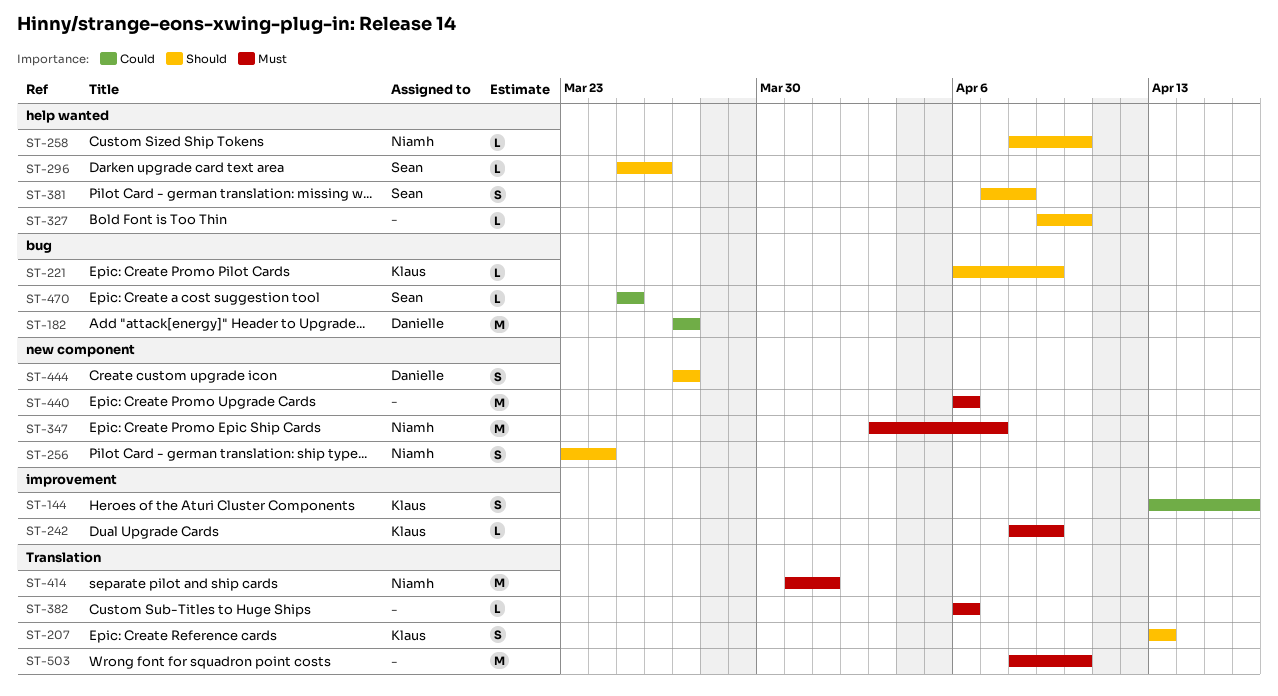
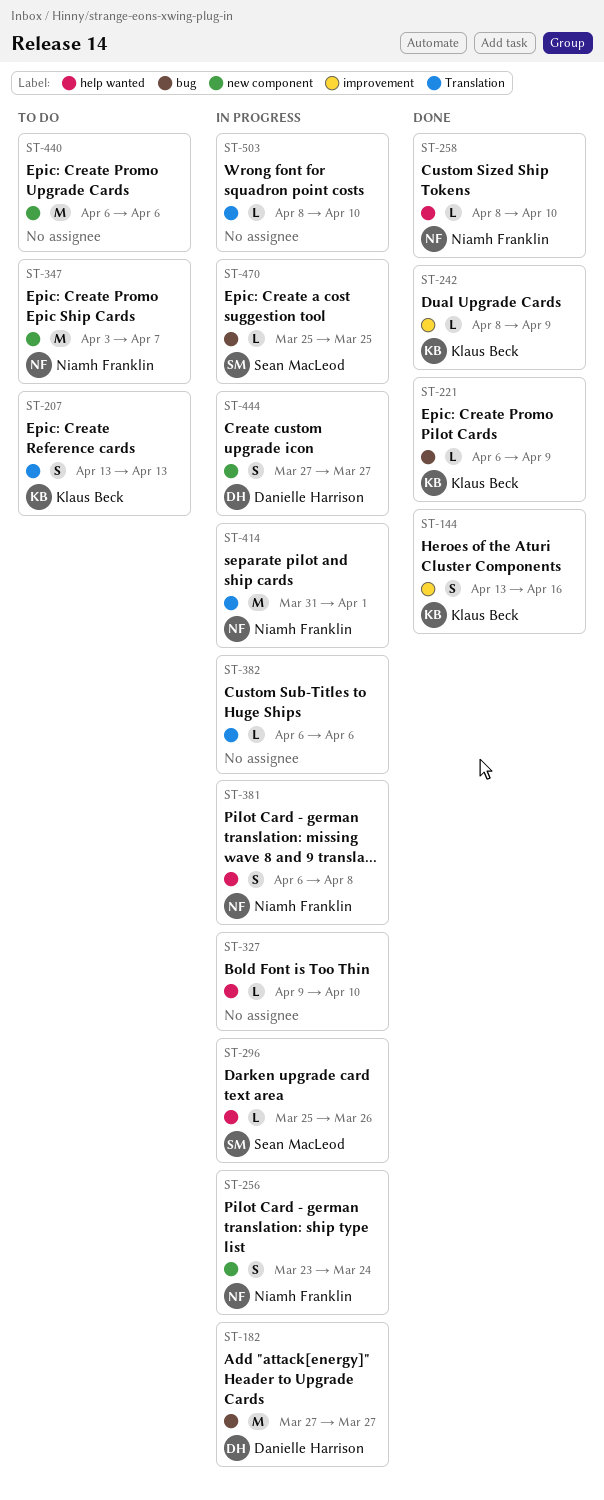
ST-381, owner: Sean MacLeod -> Niamh Franklin
ST-381, start: Apr 7 -> Apr 6
ST-503, estimate: M -> L

